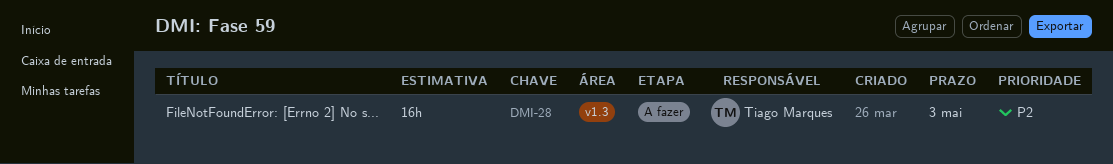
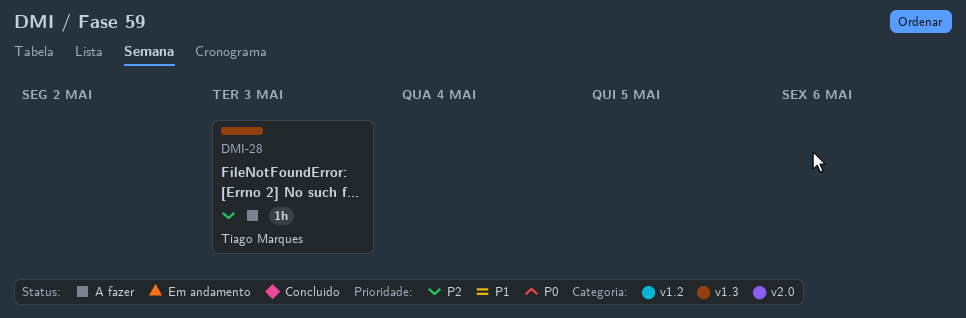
DMI-28, estimate: 16h -> 1h

